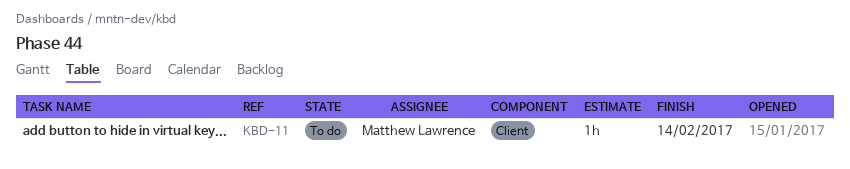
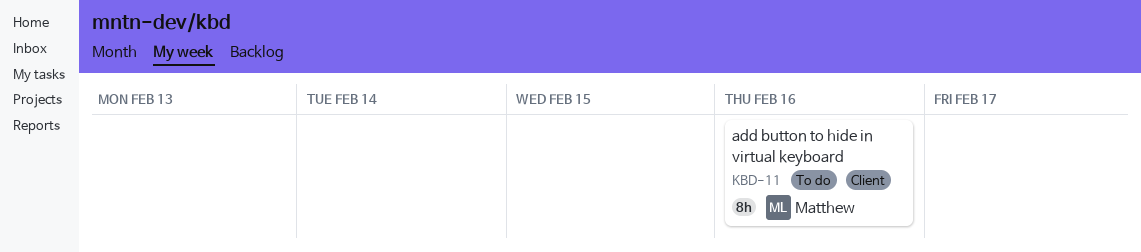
KBD-11, estimate: 1h -> 8h
KBD-11, due: Feb 14 -> Feb 16

